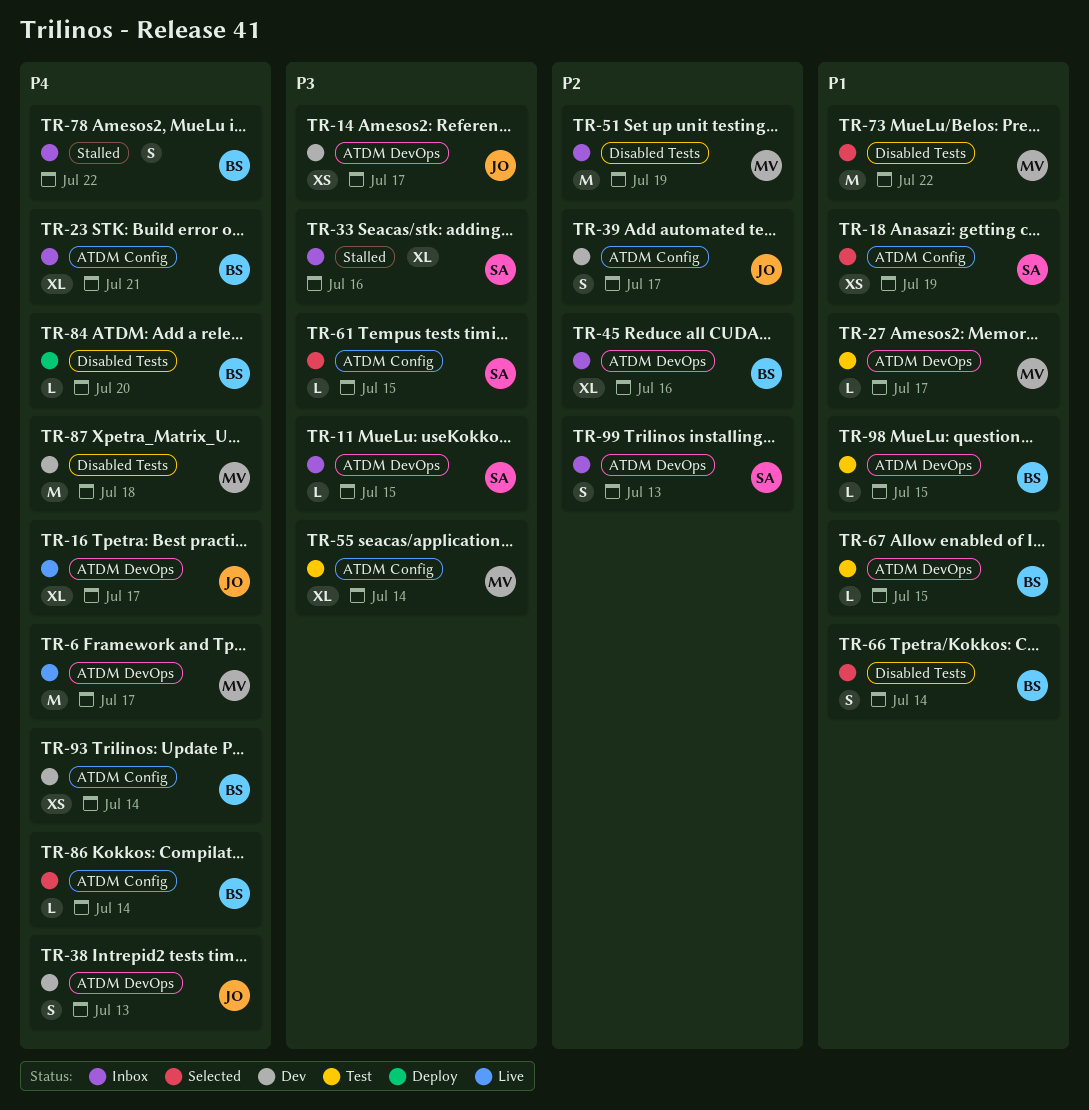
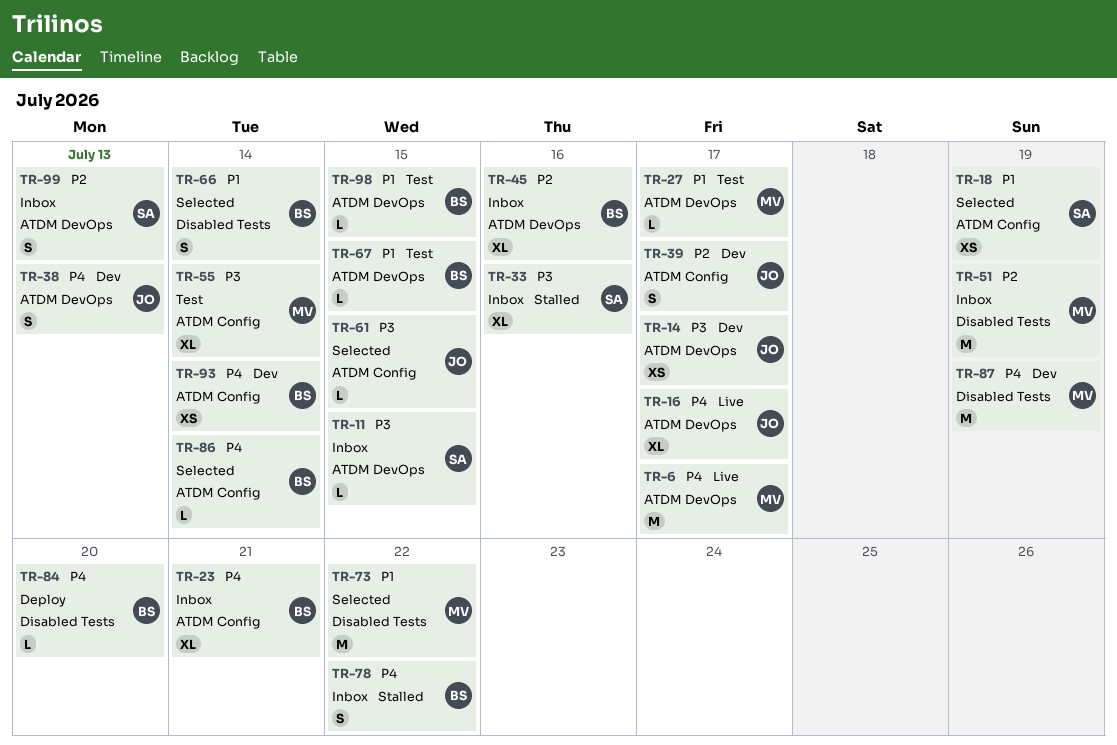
TR-61, owner: SA -> JO
TR-87, due: Jul 18 -> Jul 19

